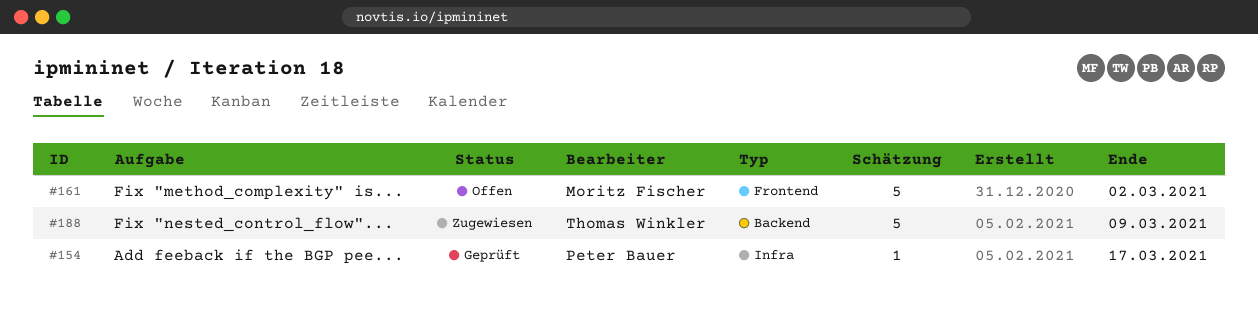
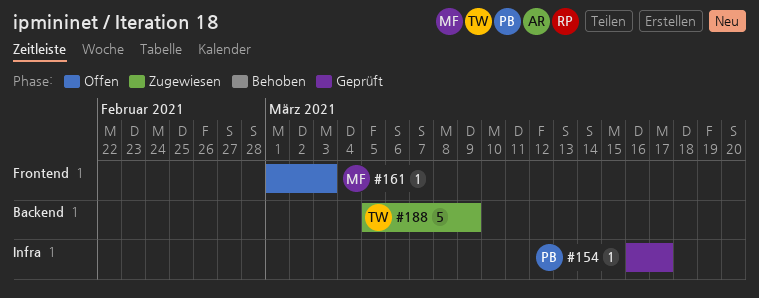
#161, estimate: 5 -> 1
#161, due: Mar 2 -> Mar 3

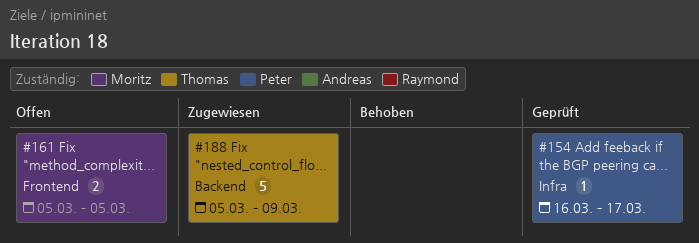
#161, estimate: 1 -> 2
#161, start: Mar 1 -> Mar 5
#161, due: Mar 3 -> Mar 5

